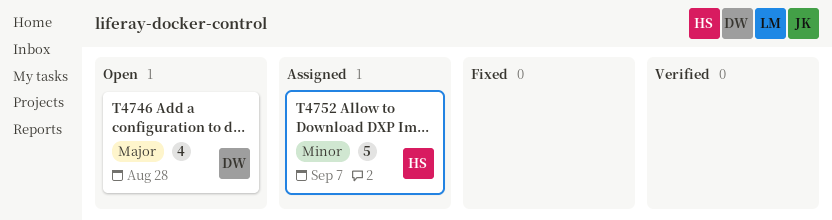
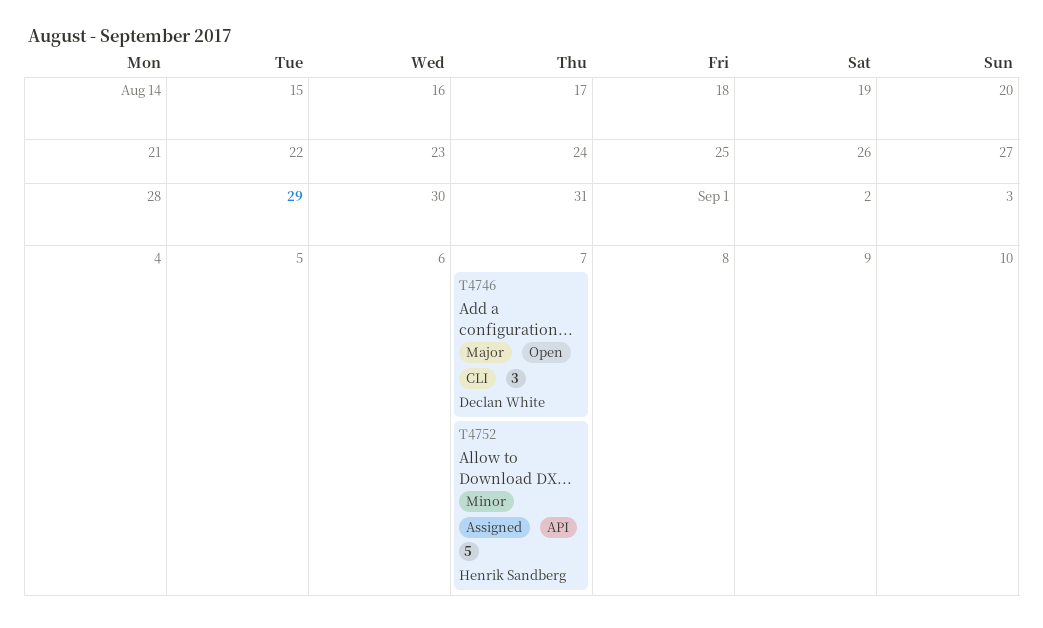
T4746, estimate: 4 -> 3
T4746, due: Aug 28 -> Sep 7

